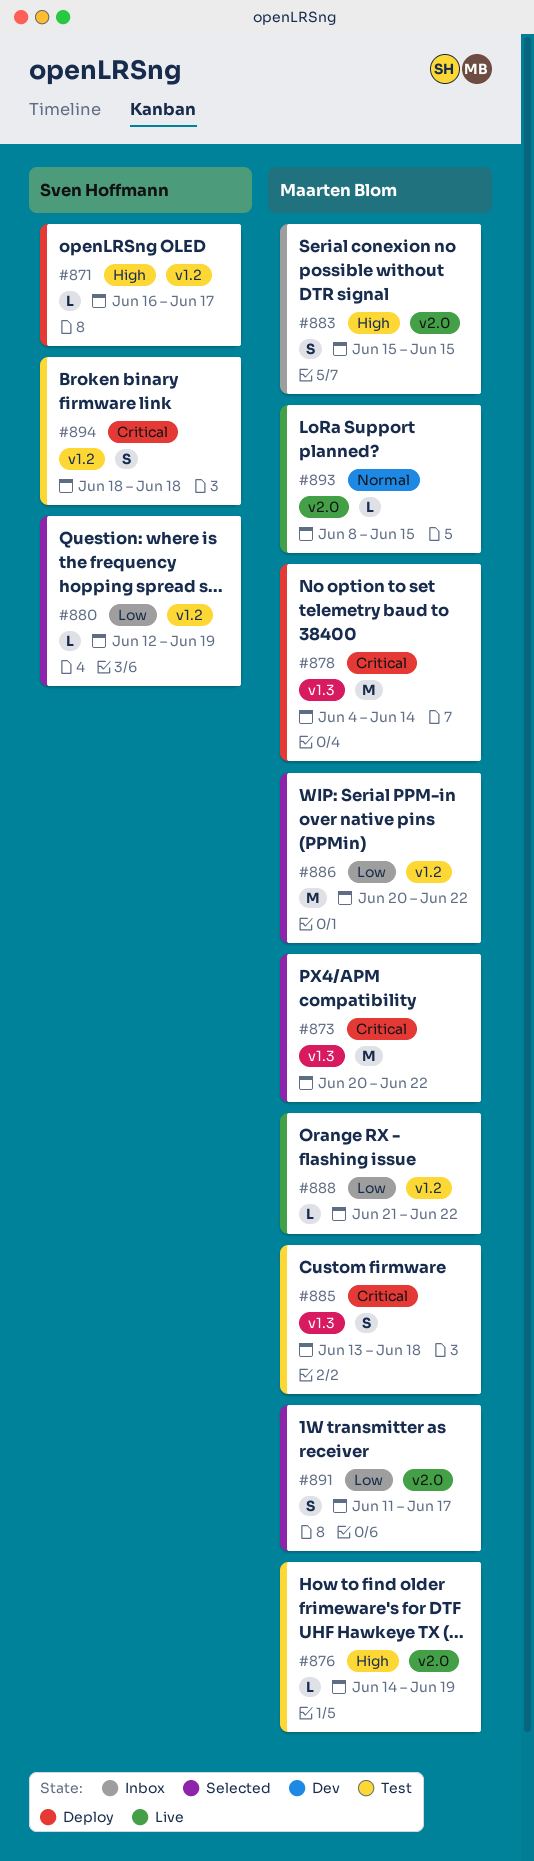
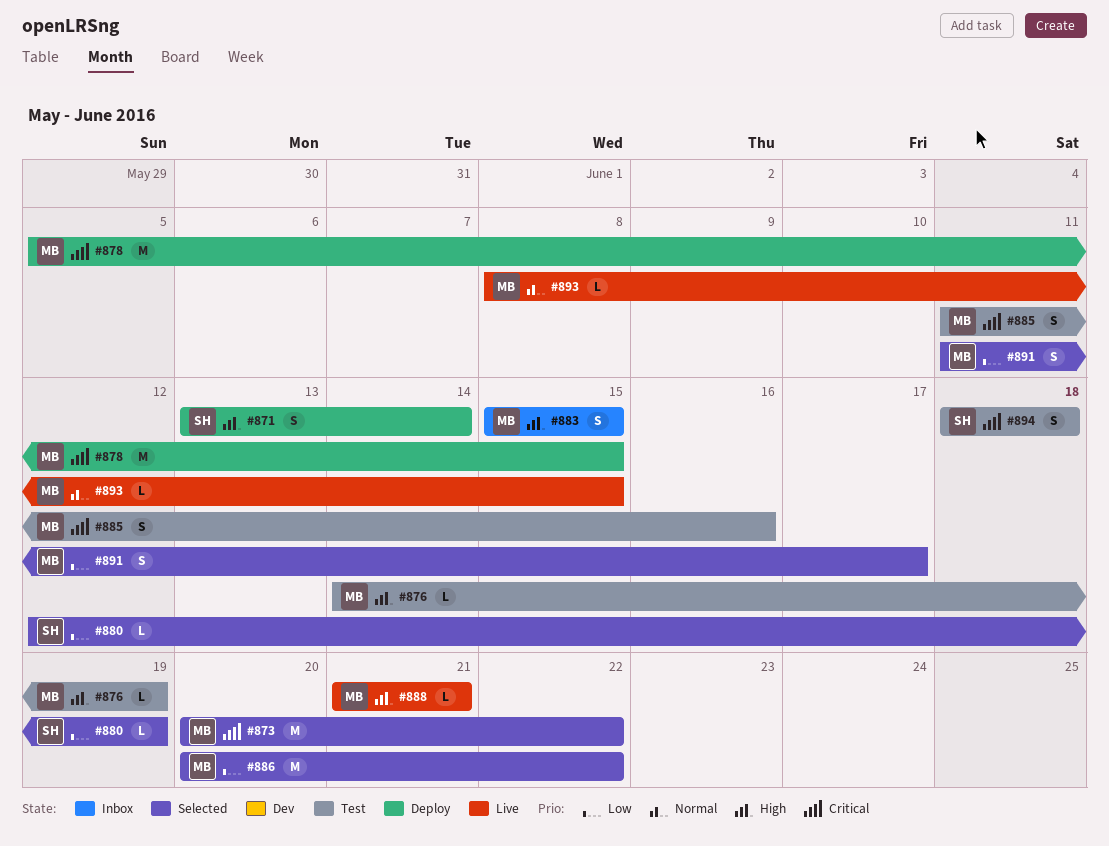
#871, estimate: L -> S
#871, start: Jun 16 -> Jun 13
#871, due: Jun 17 -> Jun 14
#878, start: Jun 4 -> Jun 5
#878, due: Jun 14 -> Jun 15
#885, start: Jun 13 -> Jun 11
#885, due: Jun 18 -> Jun 16
#888, priority: Low -> High
#888, due: Jun 22 -> Jun 21

